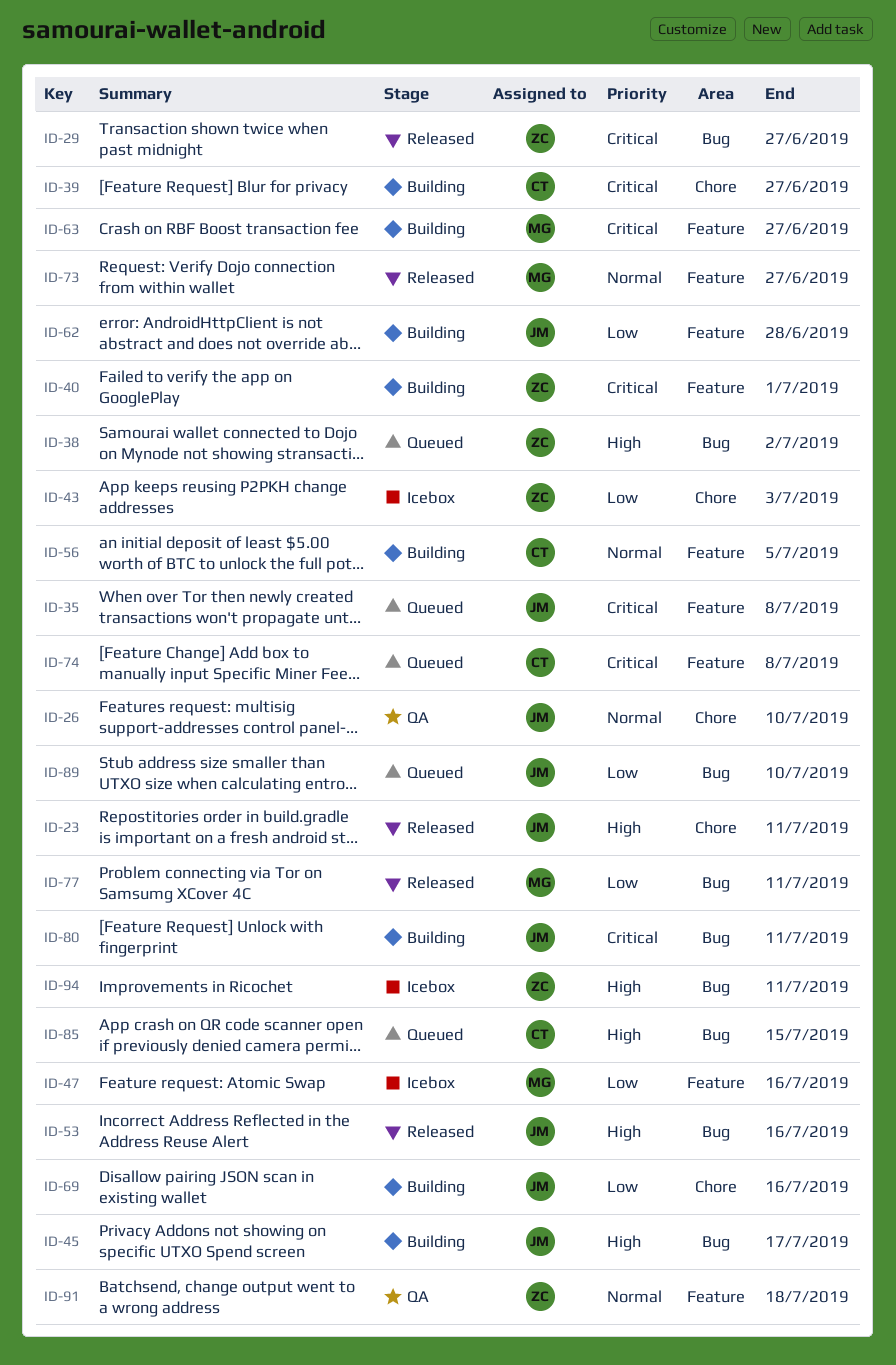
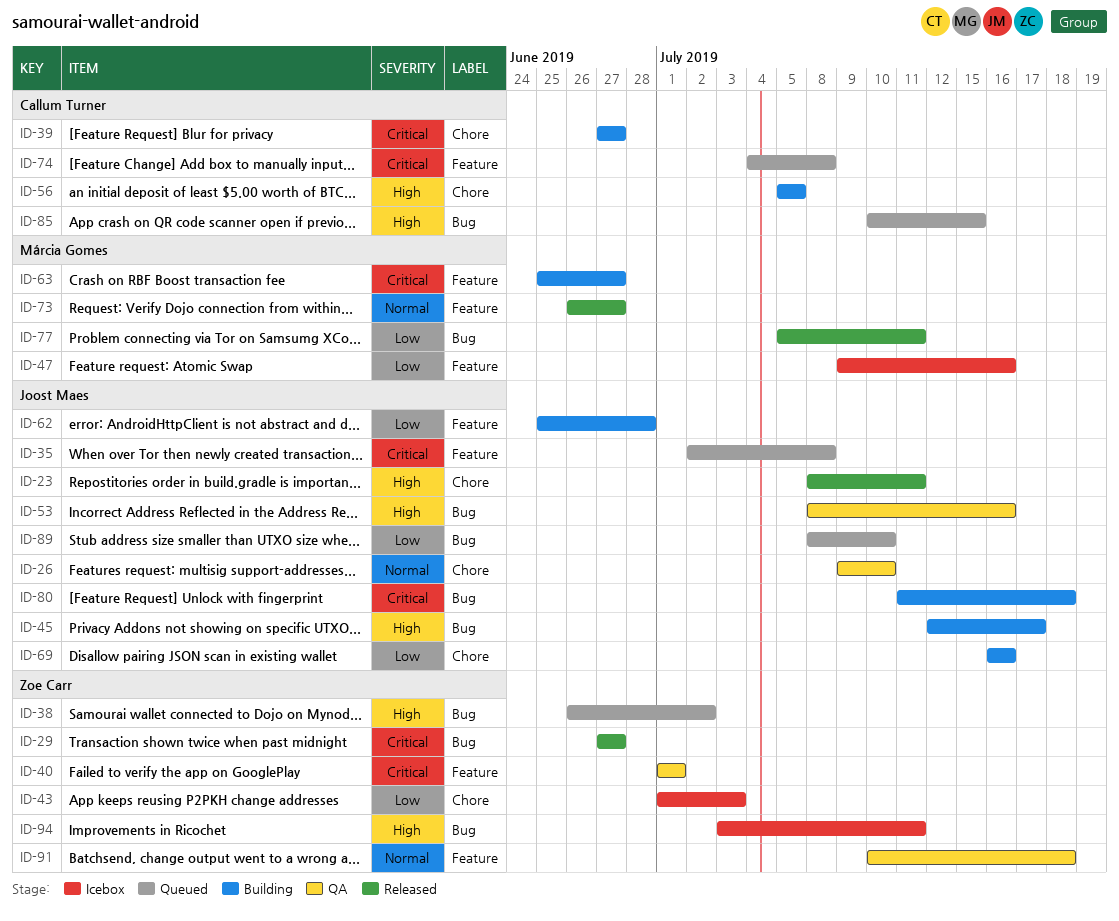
ID-40, status: Building -> QA
ID-53, status: Released -> QA
ID-56, priority: Normal -> High
ID-56, label: Feature -> Chore
ID-80, due: Jul 11 -> Jul 18

